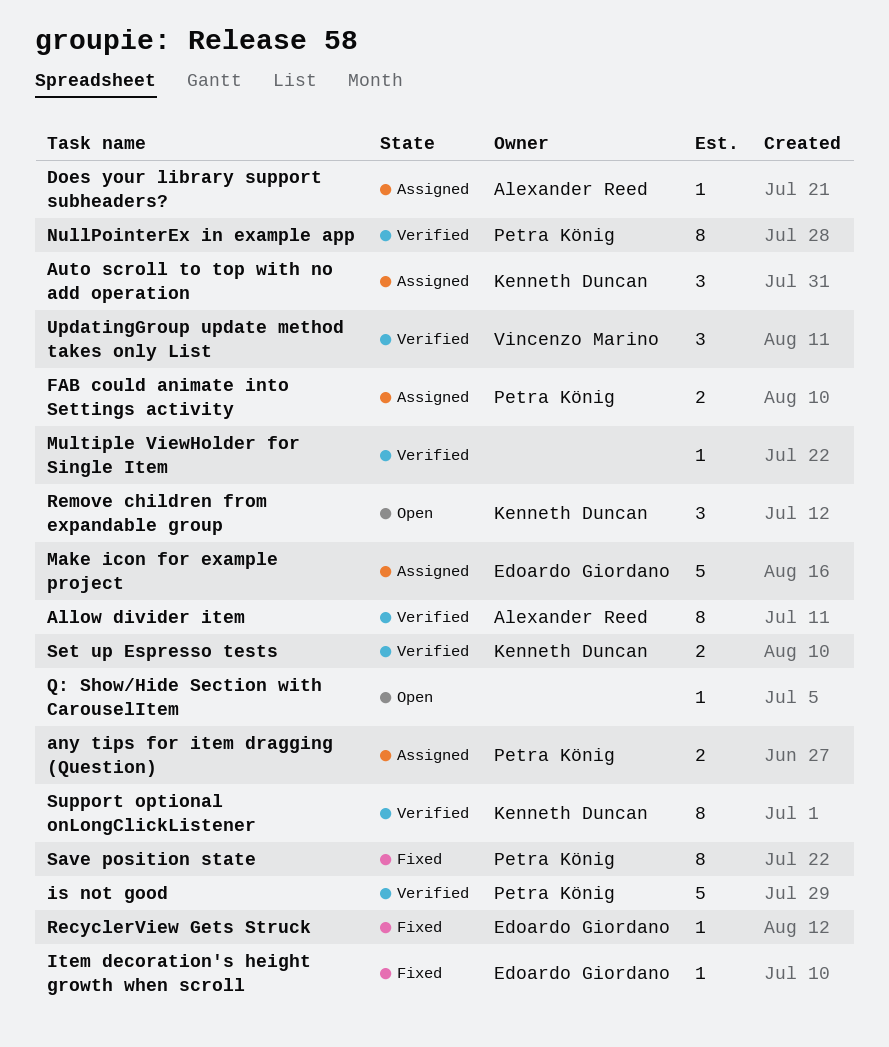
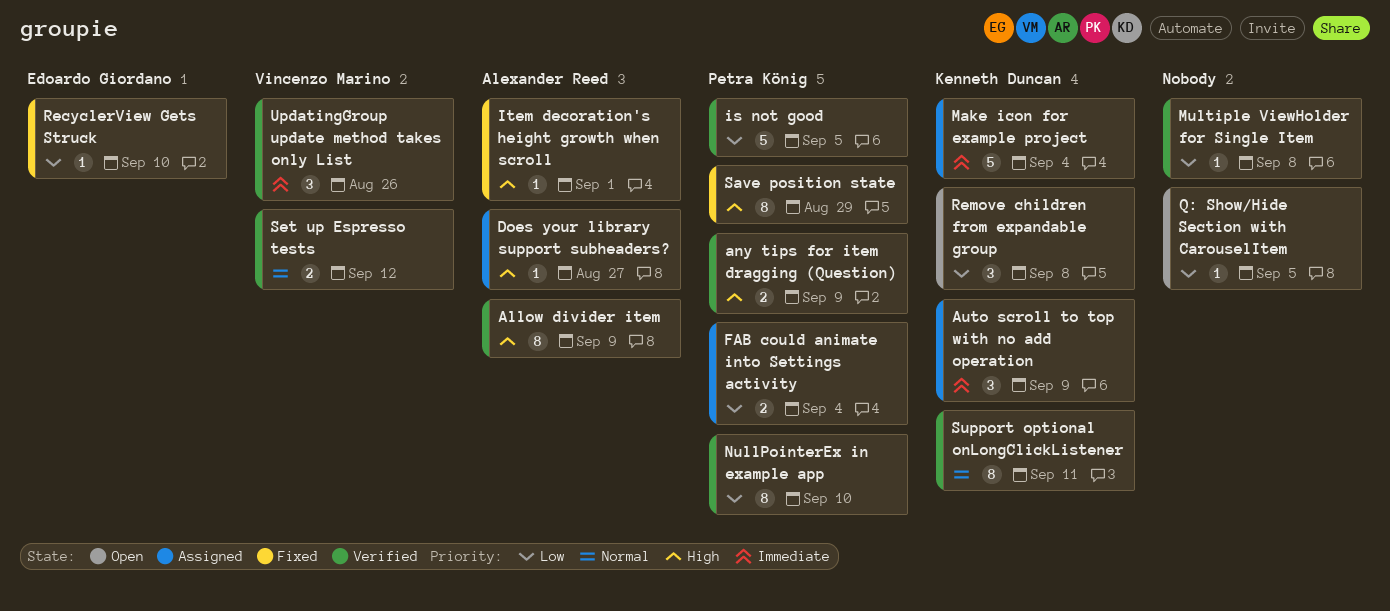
any tips for item dragging (Question), status: Assigned -> Verified
Item decoration's height growth when scroll, owner: Edoardo Giordano -> Alexander Reed
Make icon for example project, owner: Edoardo Giordano -> Kenneth Duncan
Set up Espresso tests, owner: Kenneth Duncan -> Vincenzo Marino

